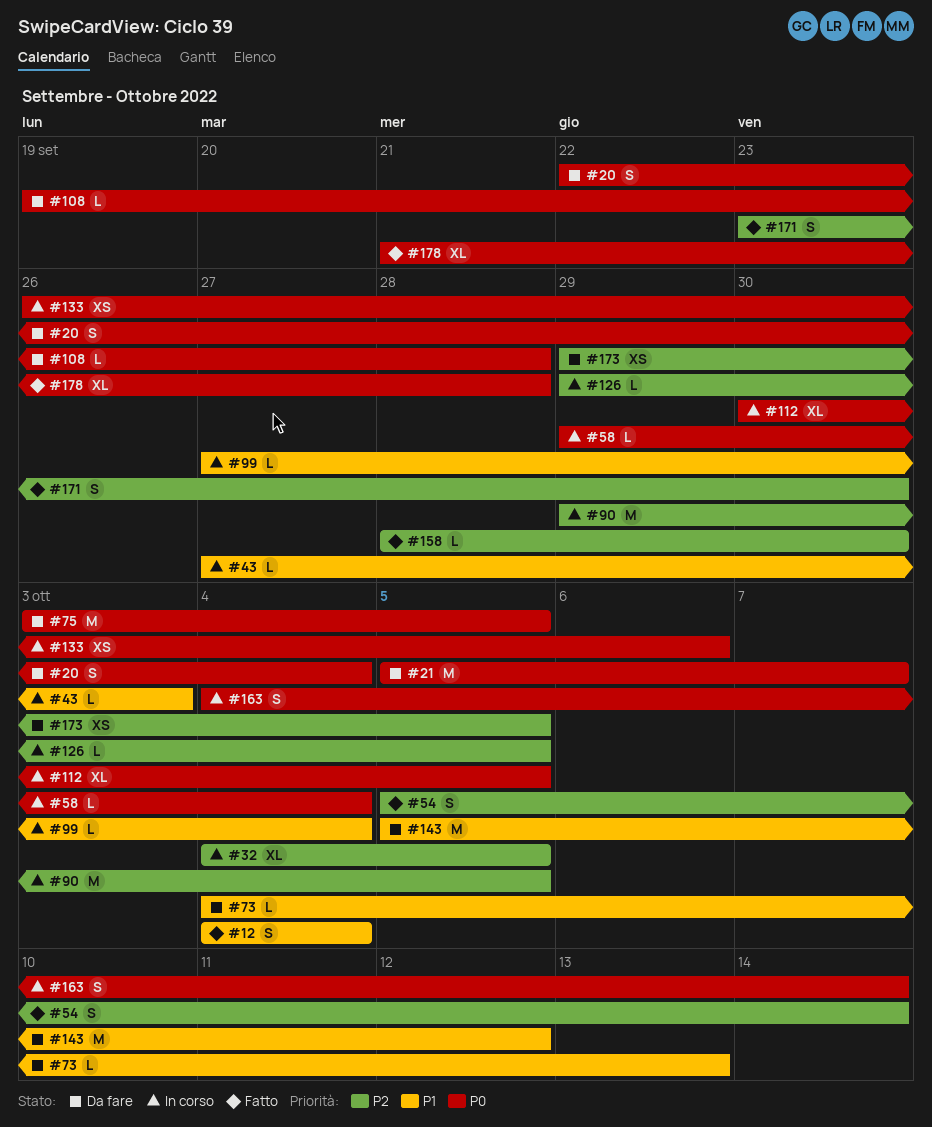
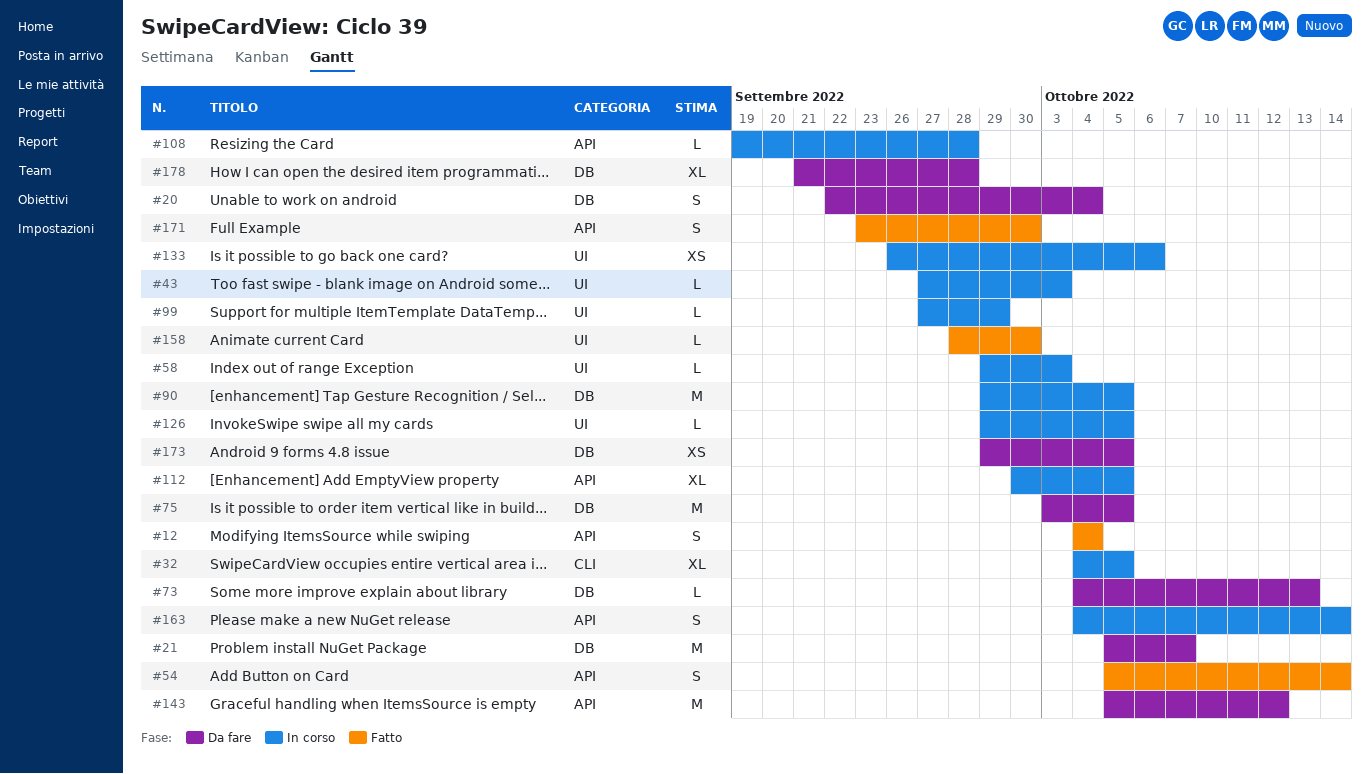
#58, due: Oct 4 -> Oct 3
#99, due: Oct 4 -> Sep 29
#108, status: Da fare -> In corso
#178, status: Fatto -> Da fare

